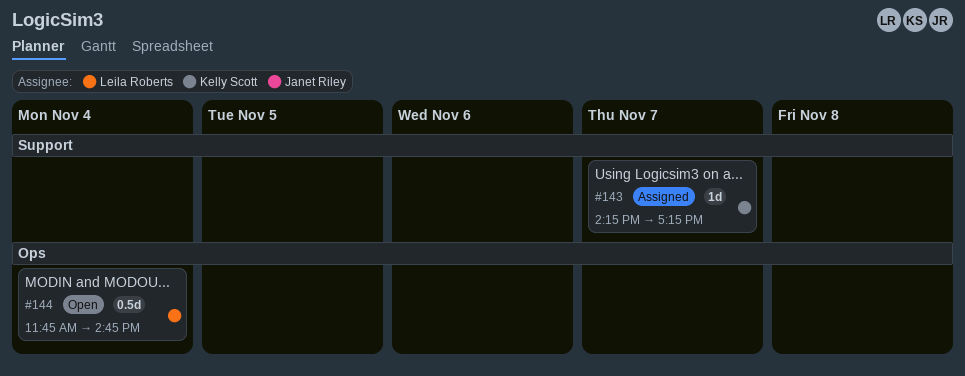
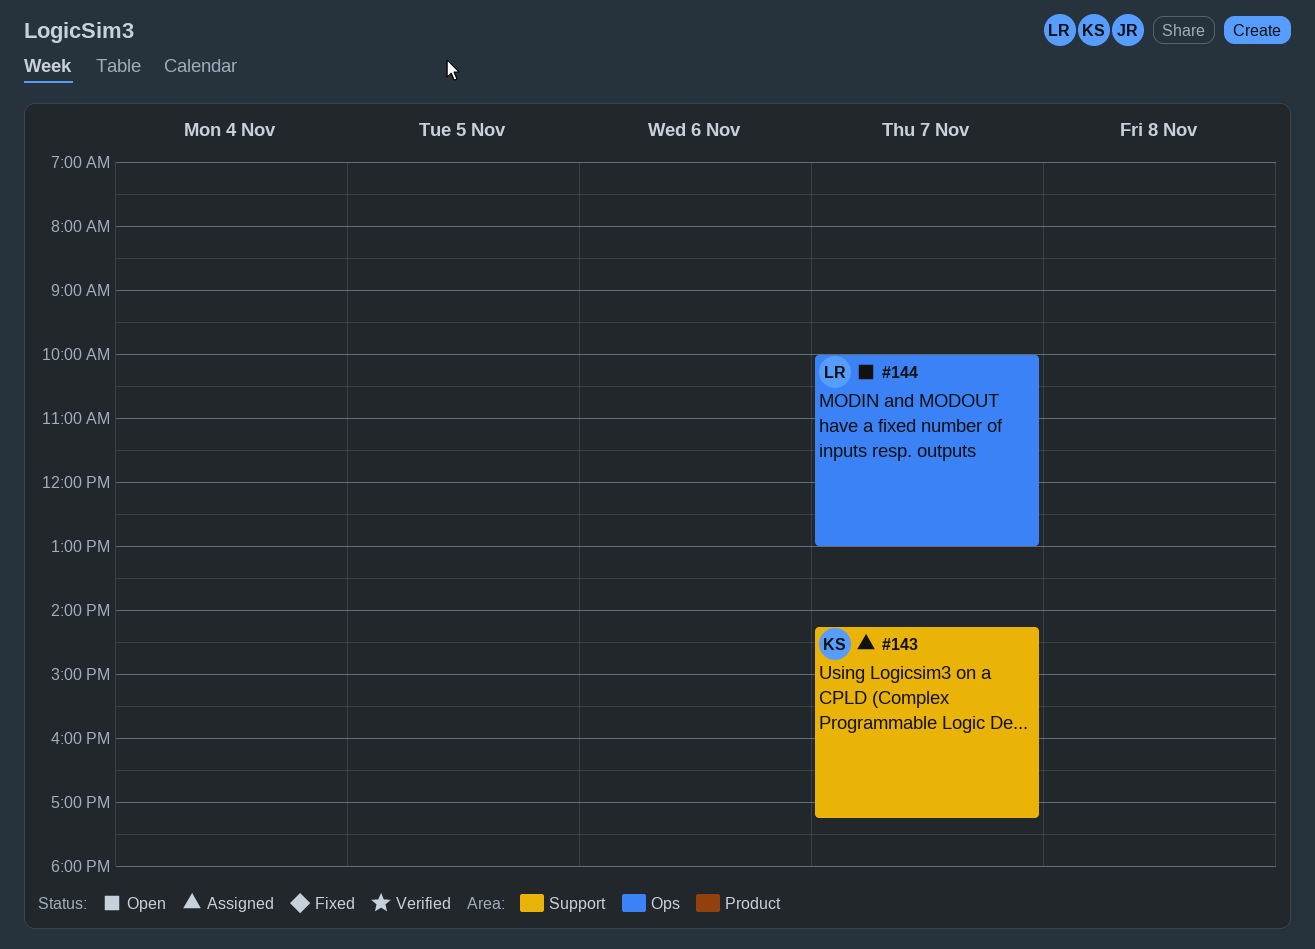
#144, day: Nov 4 -> Nov 7
#144, begins: 11:45 -> 10:00
#144, ends: 14:45 -> 13:00

